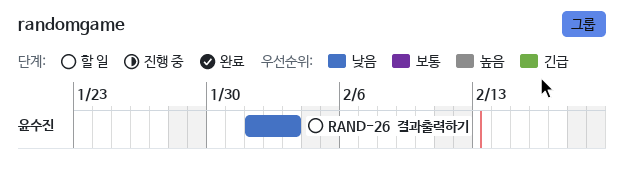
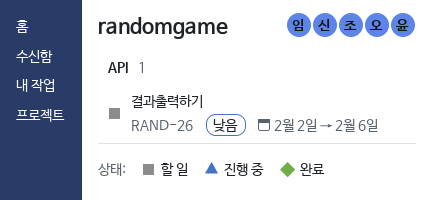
RAND-26, start: Feb 1 -> Feb 2
RAND-26, due: Feb 3 -> Feb 6

